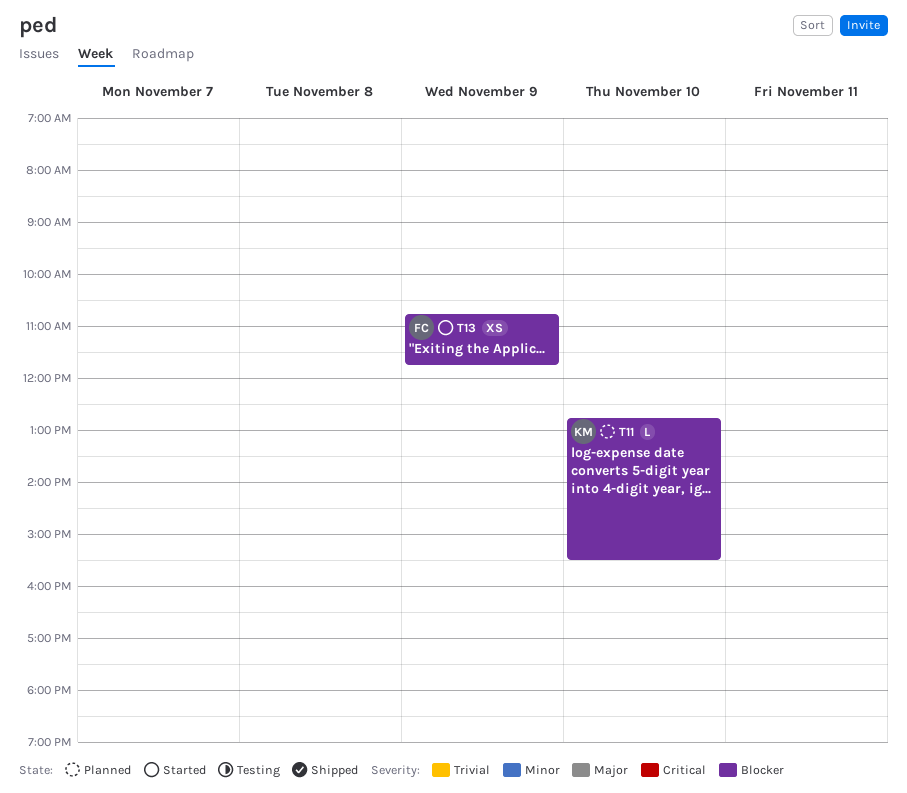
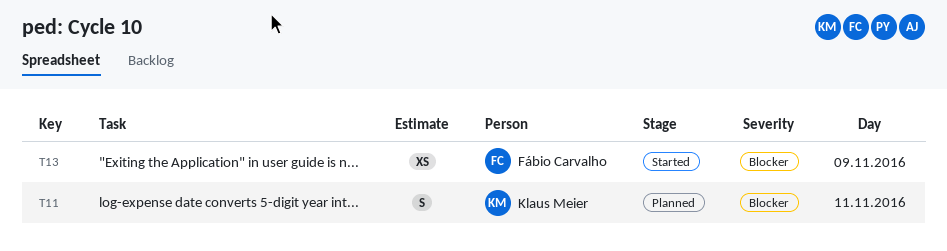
T11, estimate: L -> S
T11, day: Nov 10 -> Nov 11

